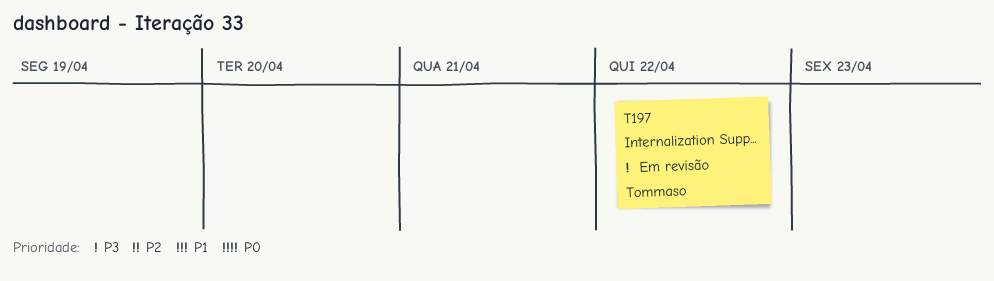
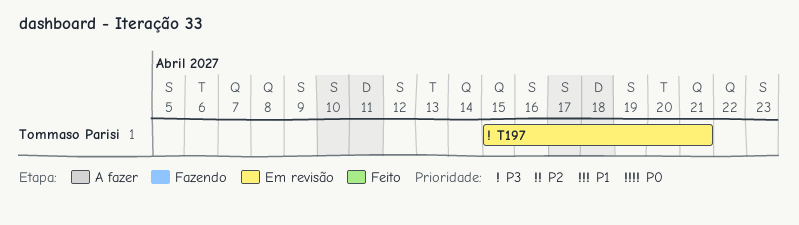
T197, due: Apr 22 -> Apr 21

